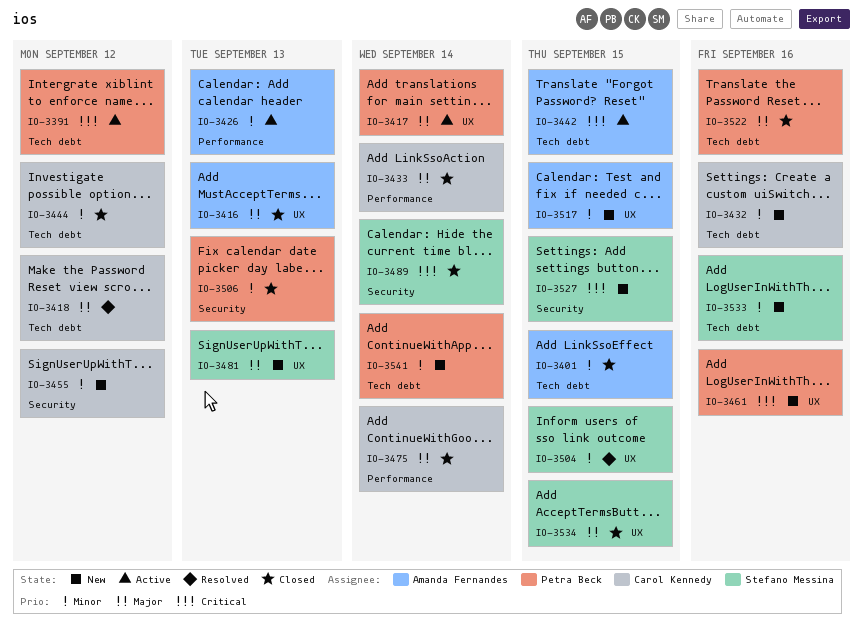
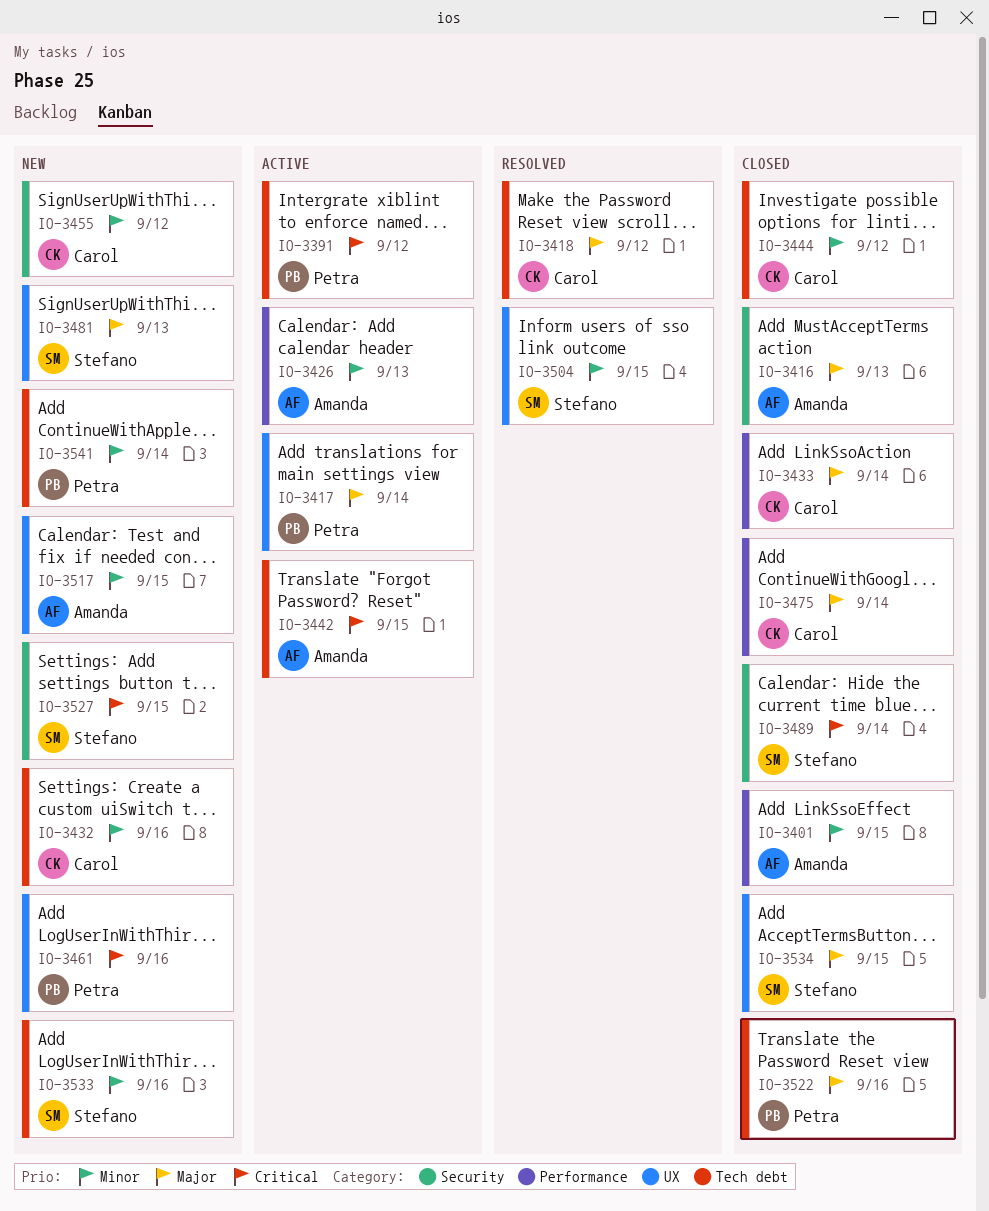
IO-3401, label: Tech debt -> Performance
IO-3416, label: UX -> Security
IO-3506: present -> none

